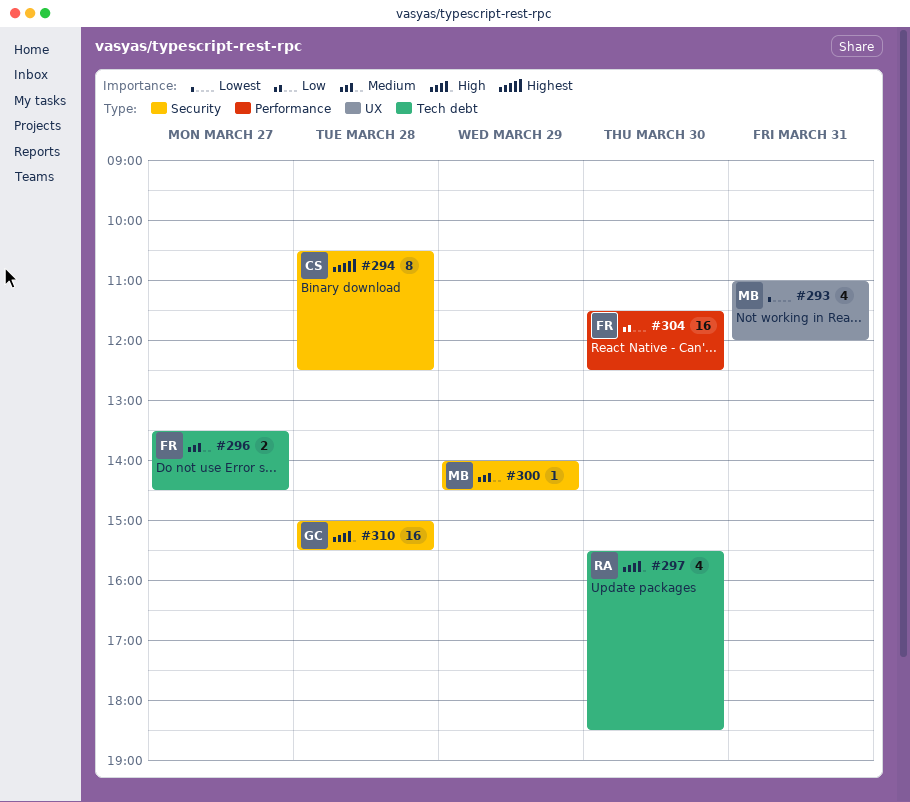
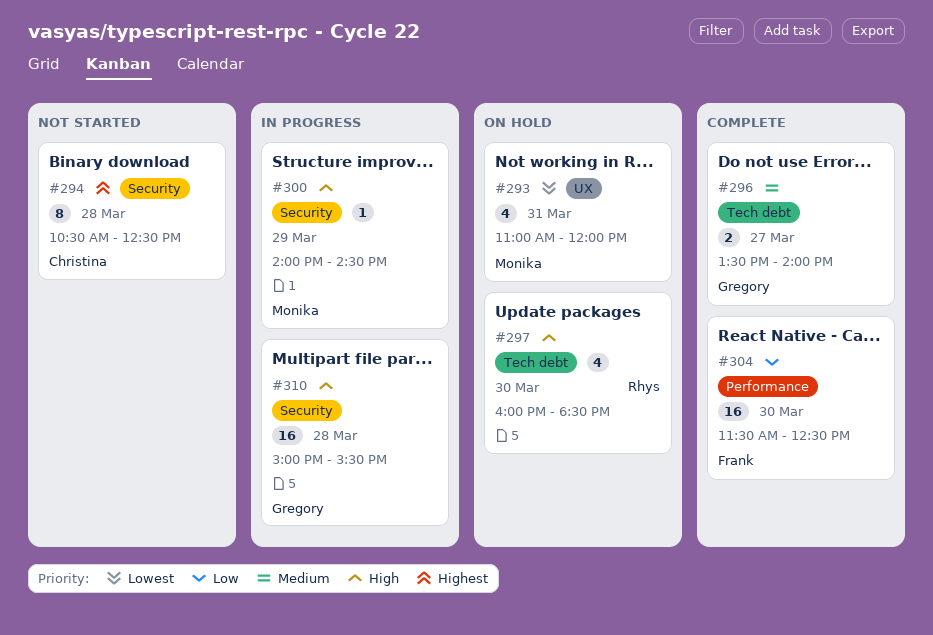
#296, owner: Frank -> Gregory
#296, ends: 14:30 -> 14:00
#297, begins: 15:30 -> 16:00
#300, priority: Medium -> High

